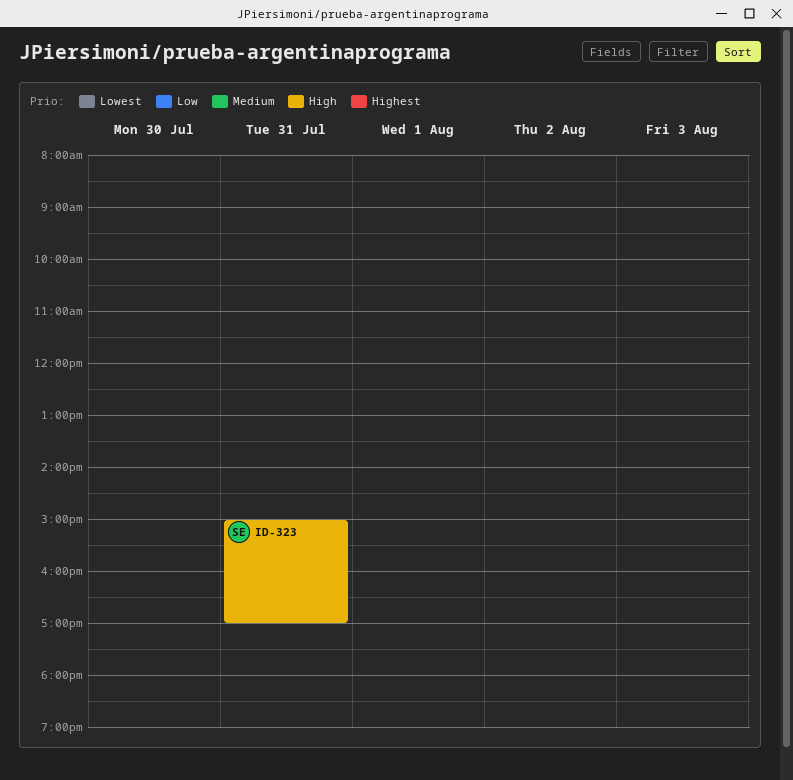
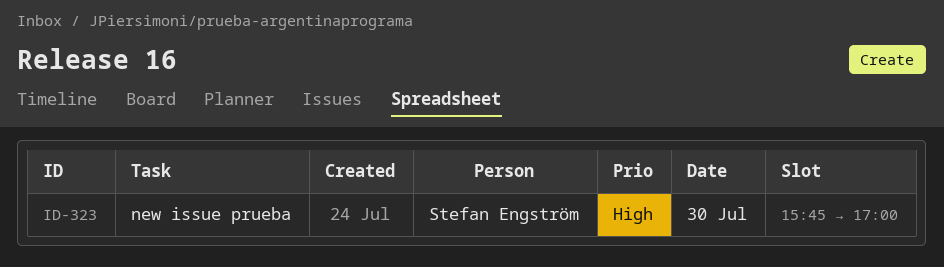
ID-323, day: Jul 31 -> Jul 30
ID-323, begins: 15:00 -> 15:45

